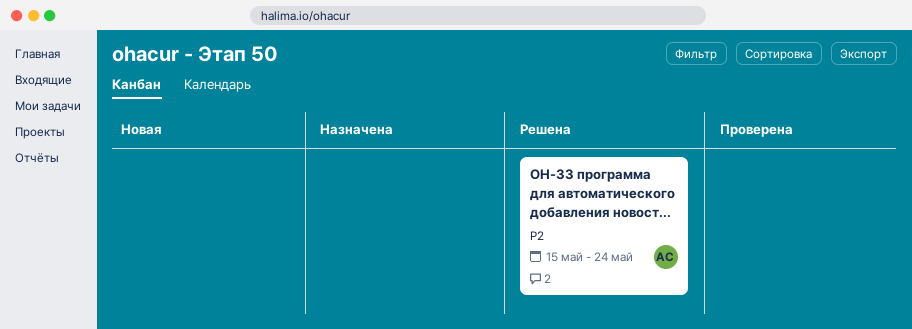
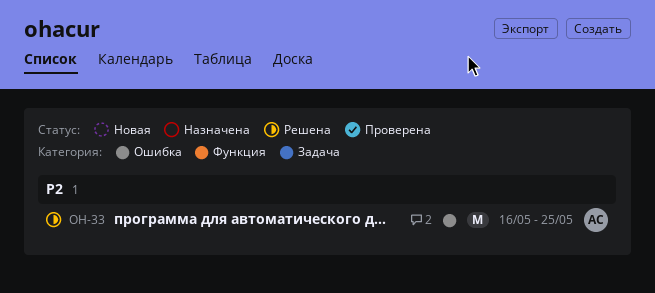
OH-33, start: May 15 -> May 16
OH-33, due: May 24 -> May 25

